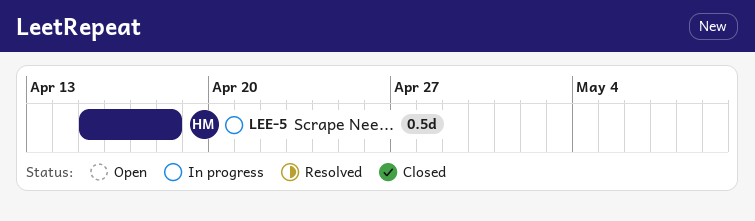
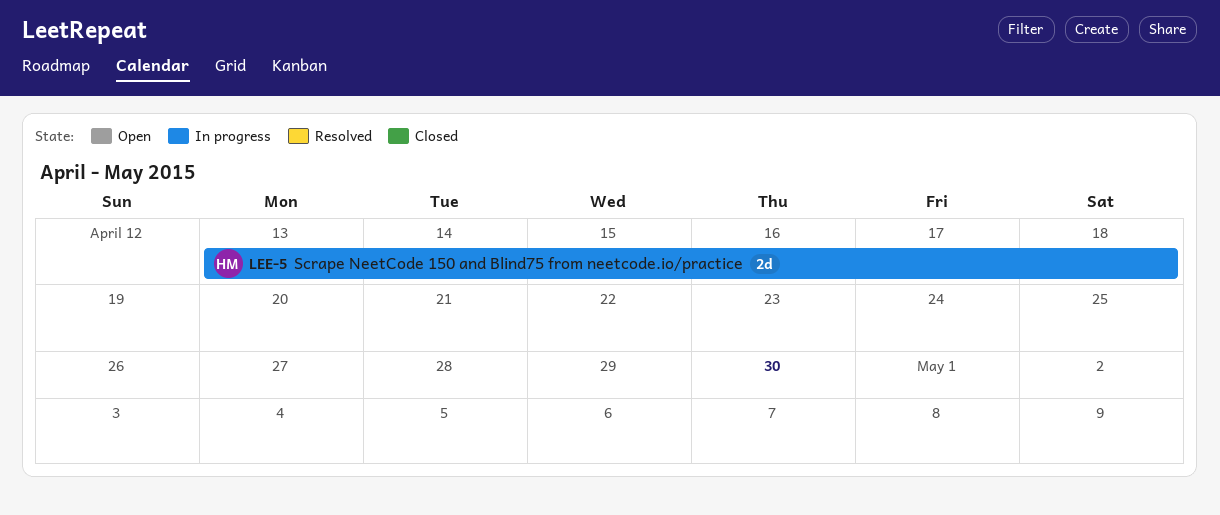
LEE-5, estimate: 0.5d -> 2d
LEE-5, start: Apr 15 -> Apr 13

